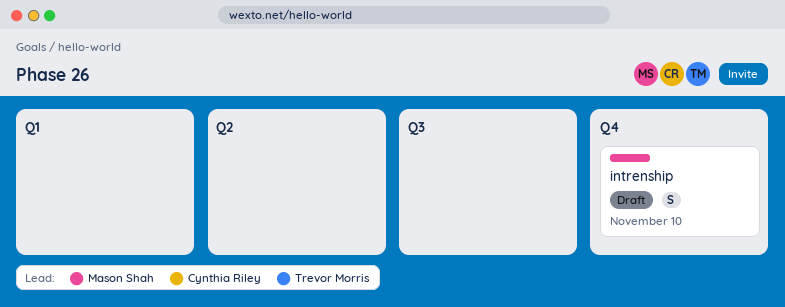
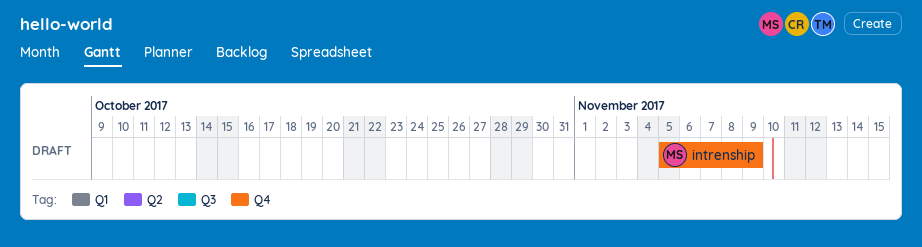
intrenship, due: Nov 10 -> Nov 9

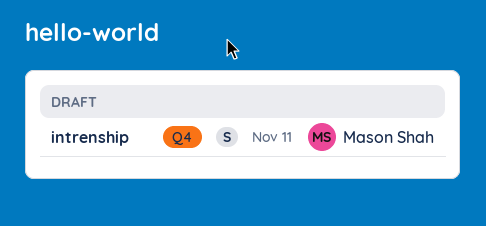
intrenship, due: Nov 9 -> Nov 11

